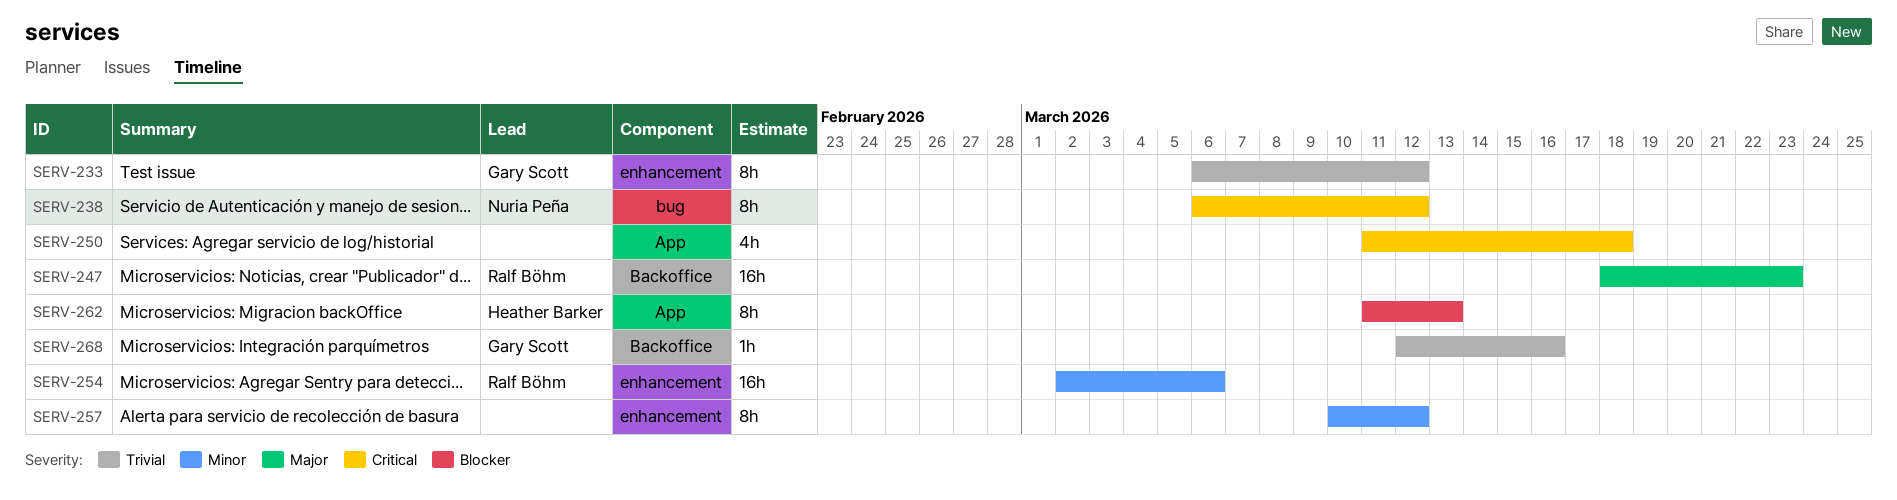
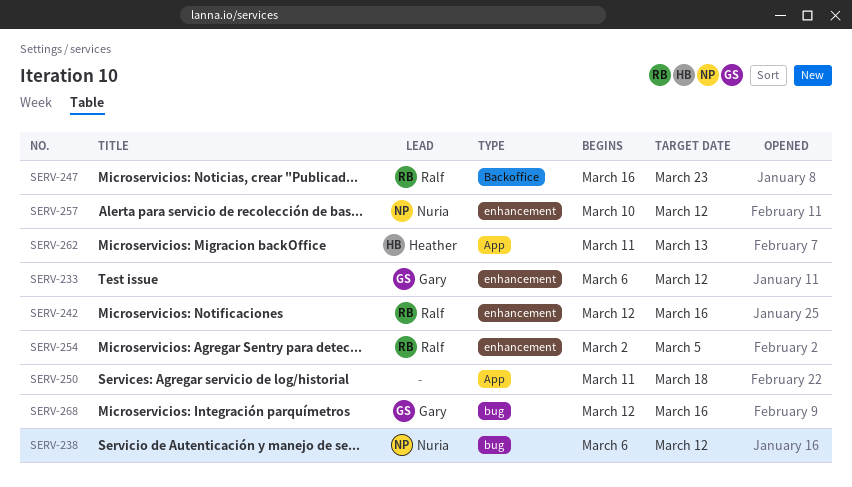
SERV-242: none -> present
SERV-247, start: Mar 18 -> Mar 16
SERV-254, due: Mar 6 -> Mar 5
SERV-257, owner: none -> Nuria Peña
SERV-268, label: Backoffice -> bug

